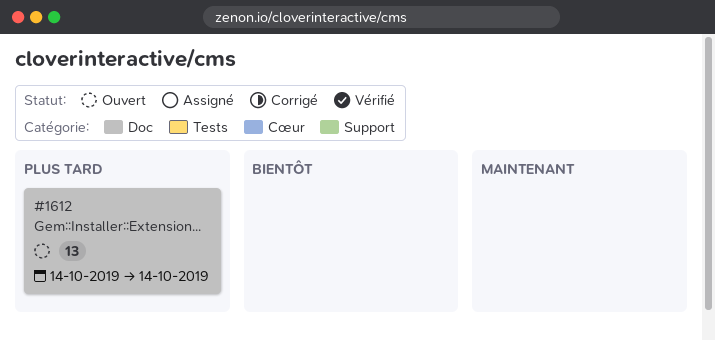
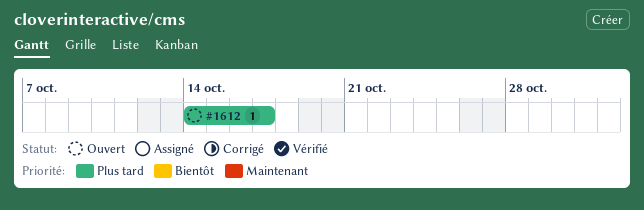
#1612, estimate: 13 -> 1
#1612, due: Oct 14 -> Oct 17

